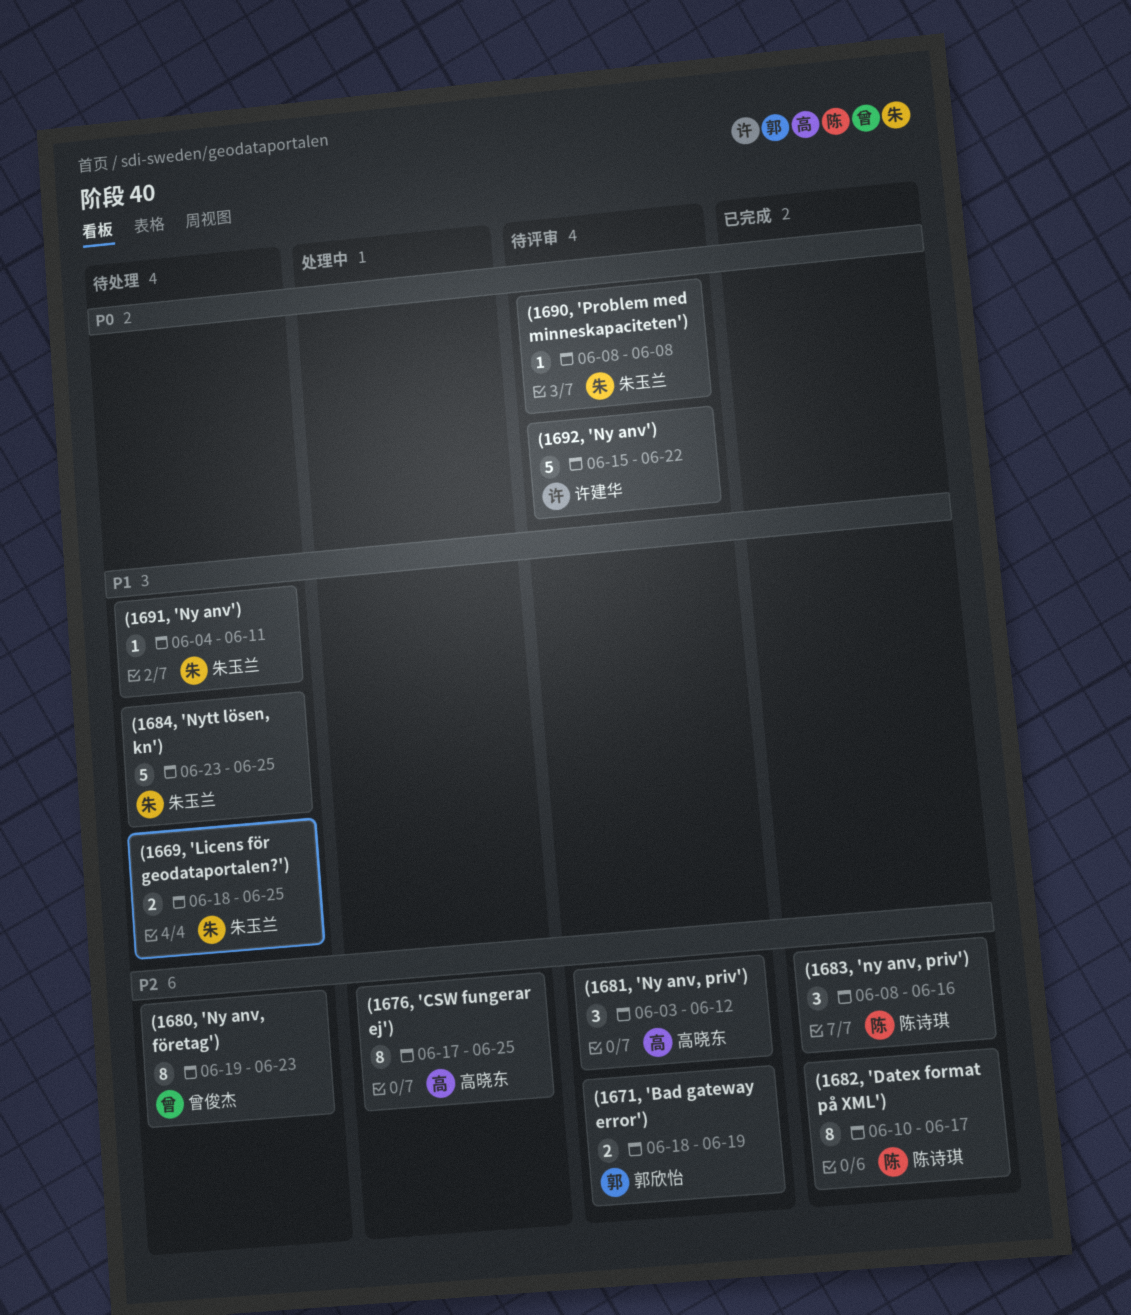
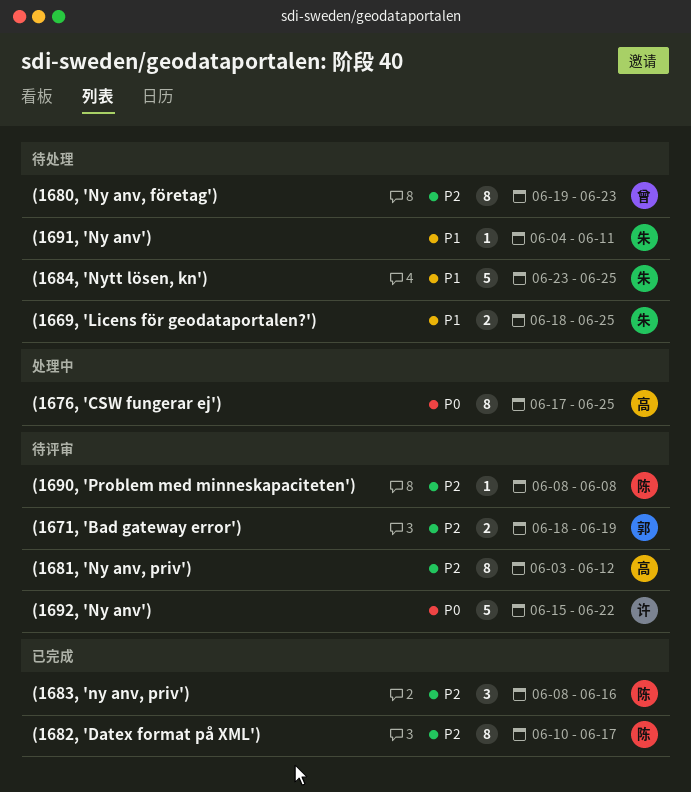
(1676, 'CSW fungerar ej'), priority: P2 -> P0
(1681, 'Ny anv, priv'), estimate: 3 -> 8
(1690, 'Problem med minneskapaciteten'), owner: 朱玉兰 -> 陈诗琪
(1690, 'Problem med minneskapaciteten'), priority: P0 -> P2

